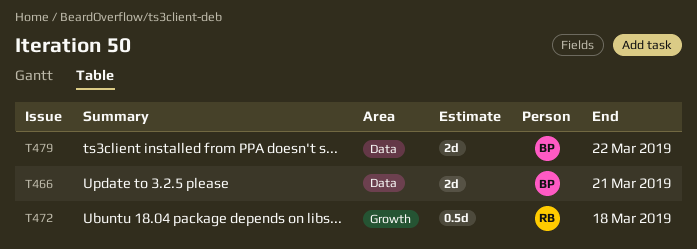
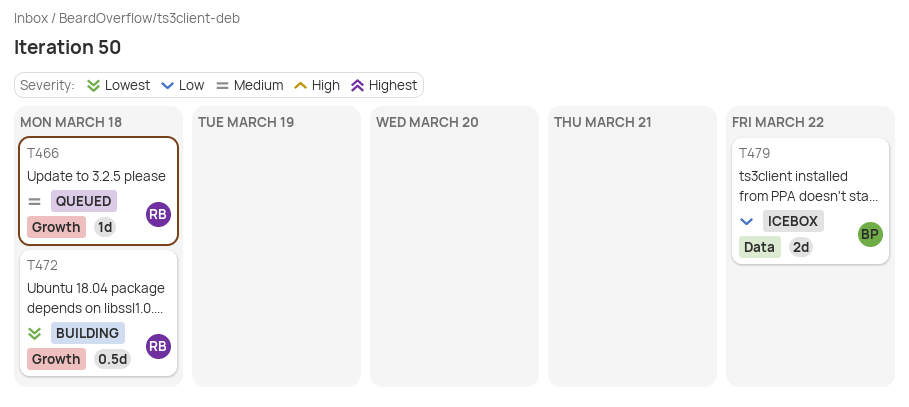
T466, owner: BP -> RB
T466, label: Data -> Growth
T466, estimate: 2d -> 1d
T466, due: Mar 21 -> Mar 18

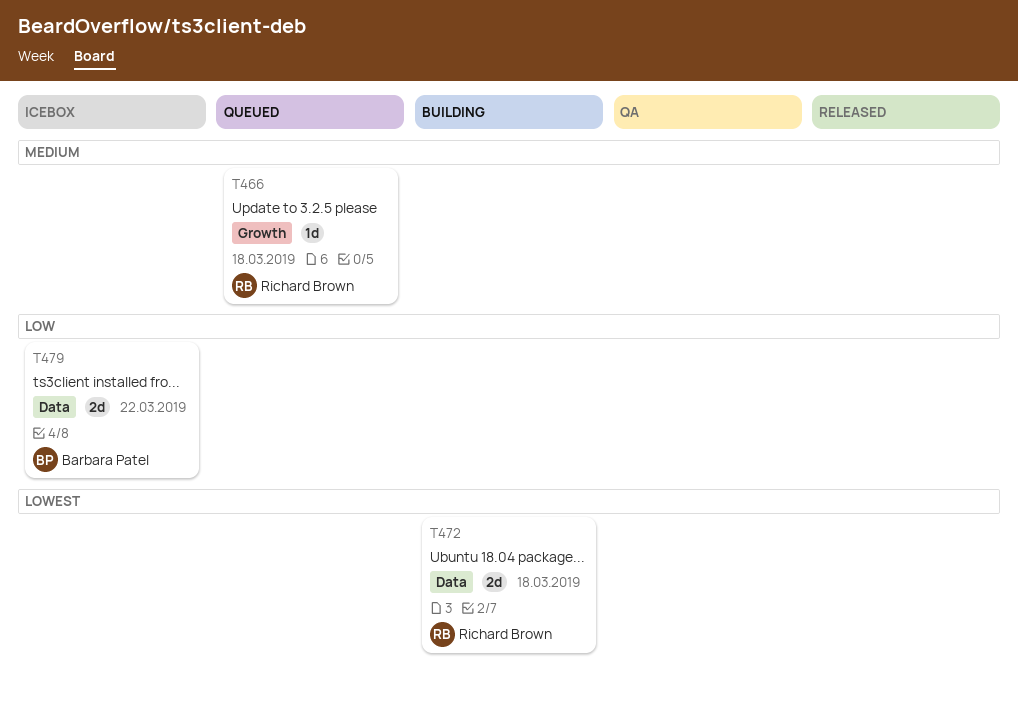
T472, label: Growth -> Data
T472, estimate: 0.5d -> 2d

